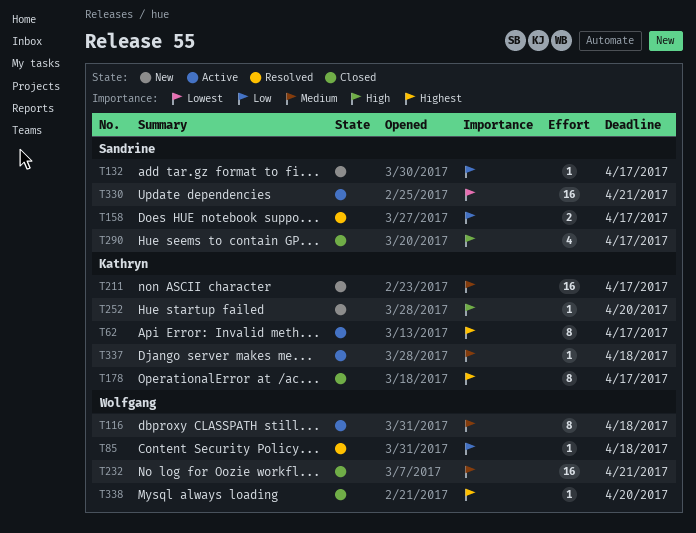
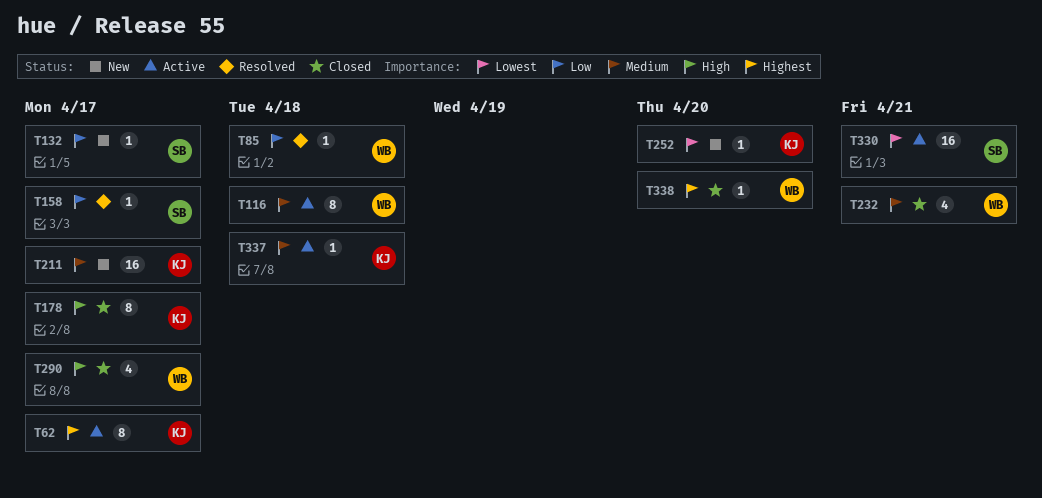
T158, estimate: 2 -> 1
T178, priority: Highest -> High
T232, estimate: 16 -> 4
T252, priority: High -> Lowest
T290, owner: Sandrine -> Wolfgang

